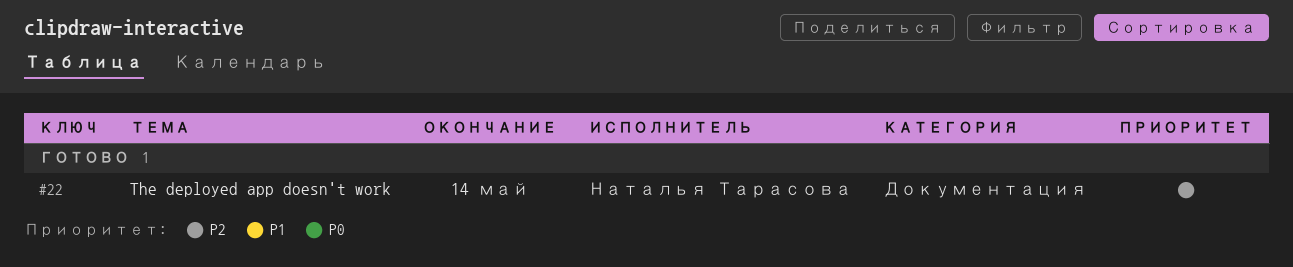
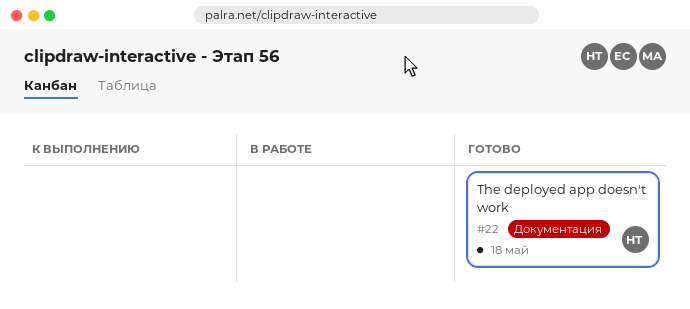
#22, due: May 14 -> May 18

